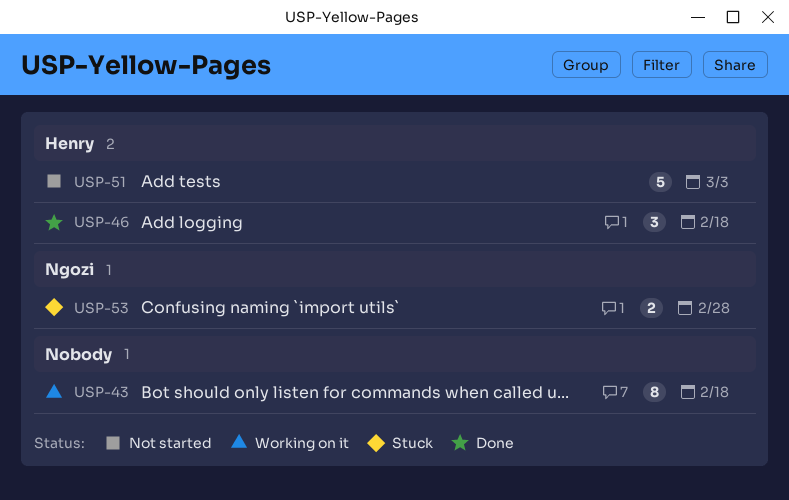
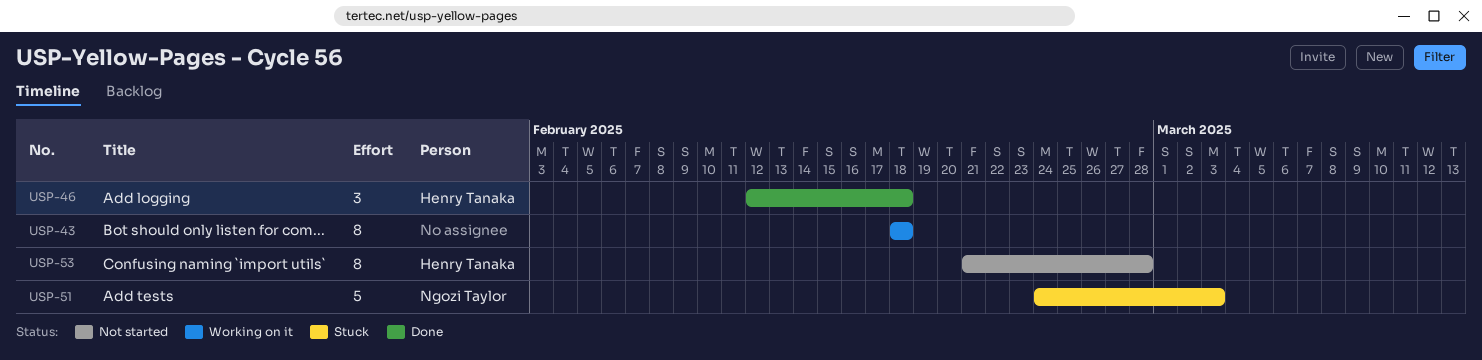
USP-51, status: Not started -> Stuck
USP-51, owner: Henry Tanaka -> Ngozi Taylor
USP-53, status: Stuck -> Not started
USP-53, owner: Ngozi Taylor -> Henry Tanaka
USP-53, estimate: 2 -> 8

